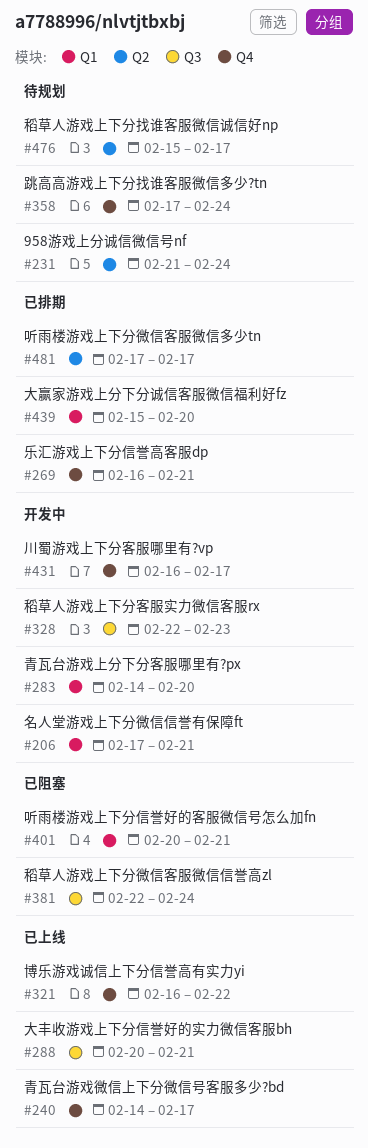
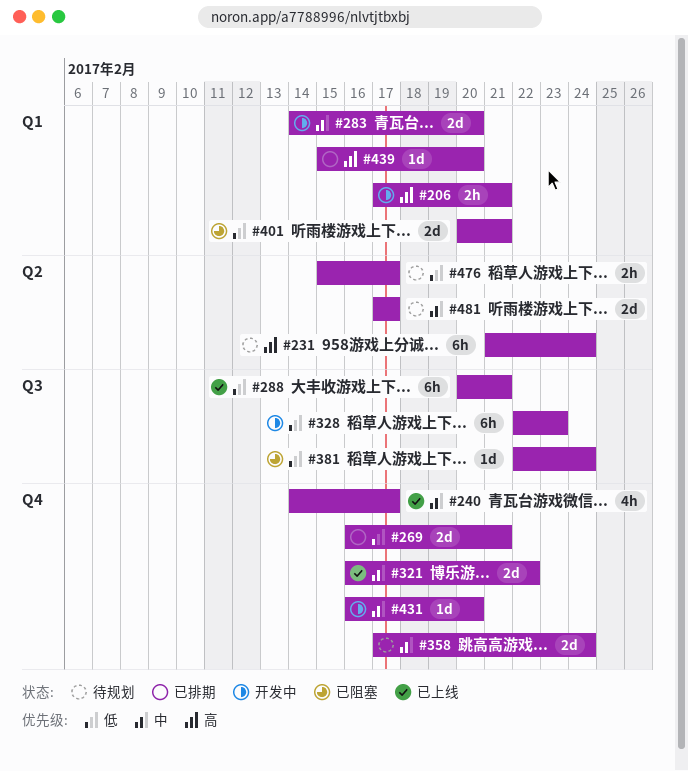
#431, due: Feb 17 -> Feb 20
#481, status: 已排期 -> 待规划

